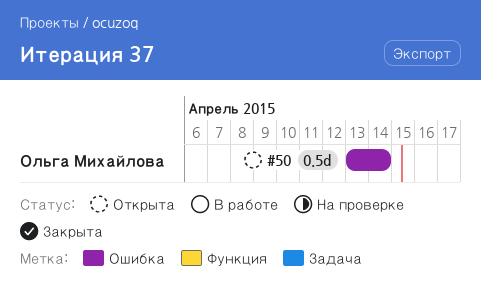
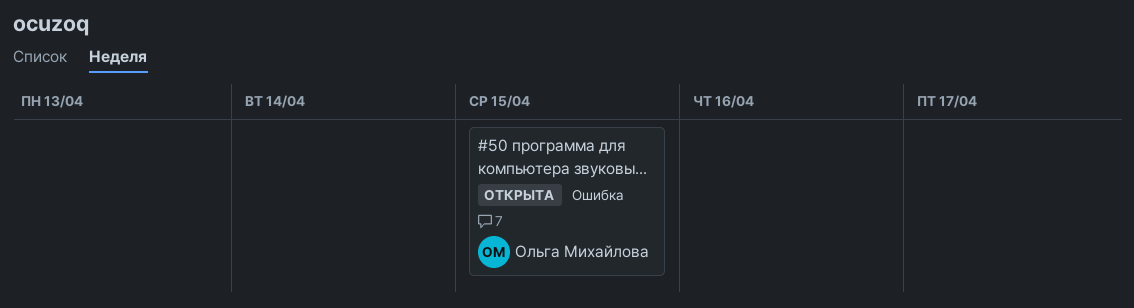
#50, due: Apr 14 -> Apr 15

